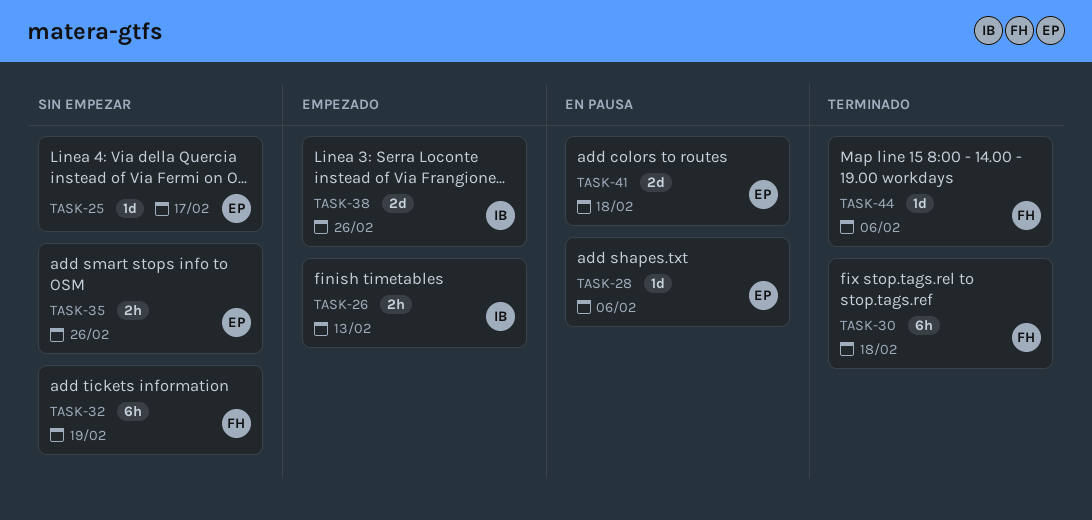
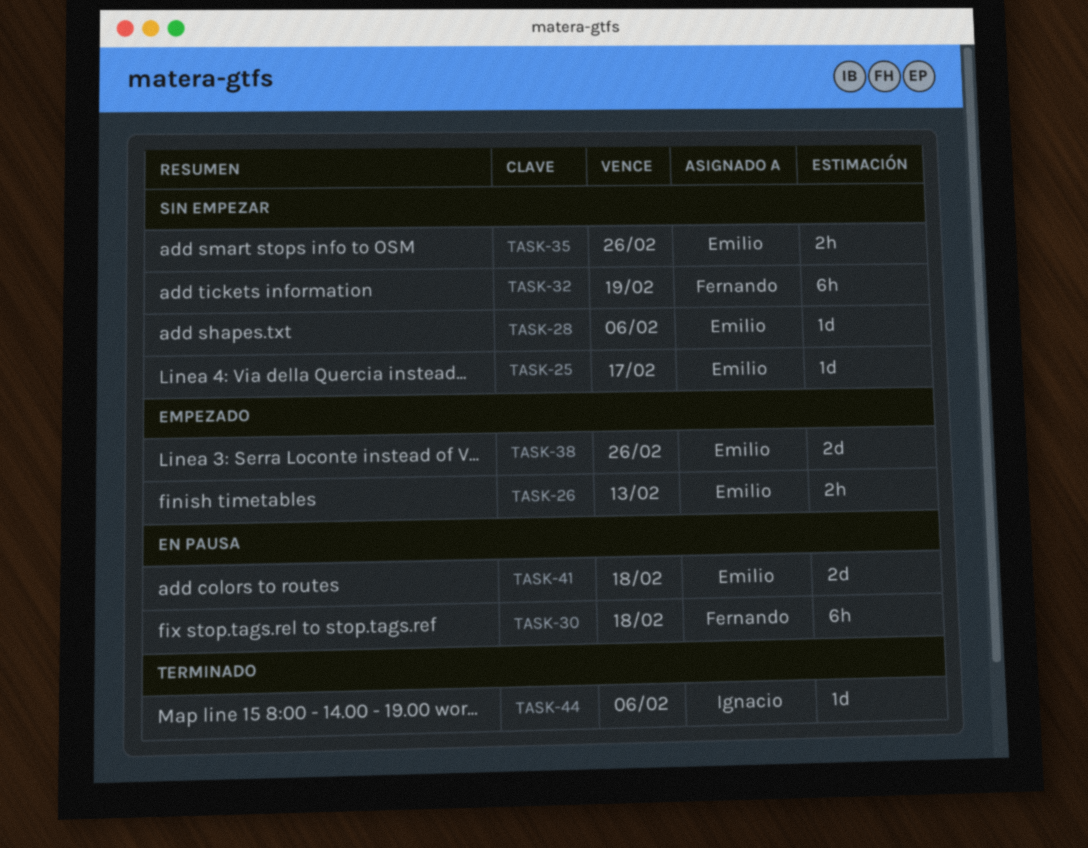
TASK-26, owner: Ignacio -> Emilio
TASK-28, status: En pausa -> Sin empezar
TASK-30, status: Terminado -> En pausa
TASK-38, owner: Ignacio -> Emilio
TASK-44, owner: Fernando -> Ignacio

